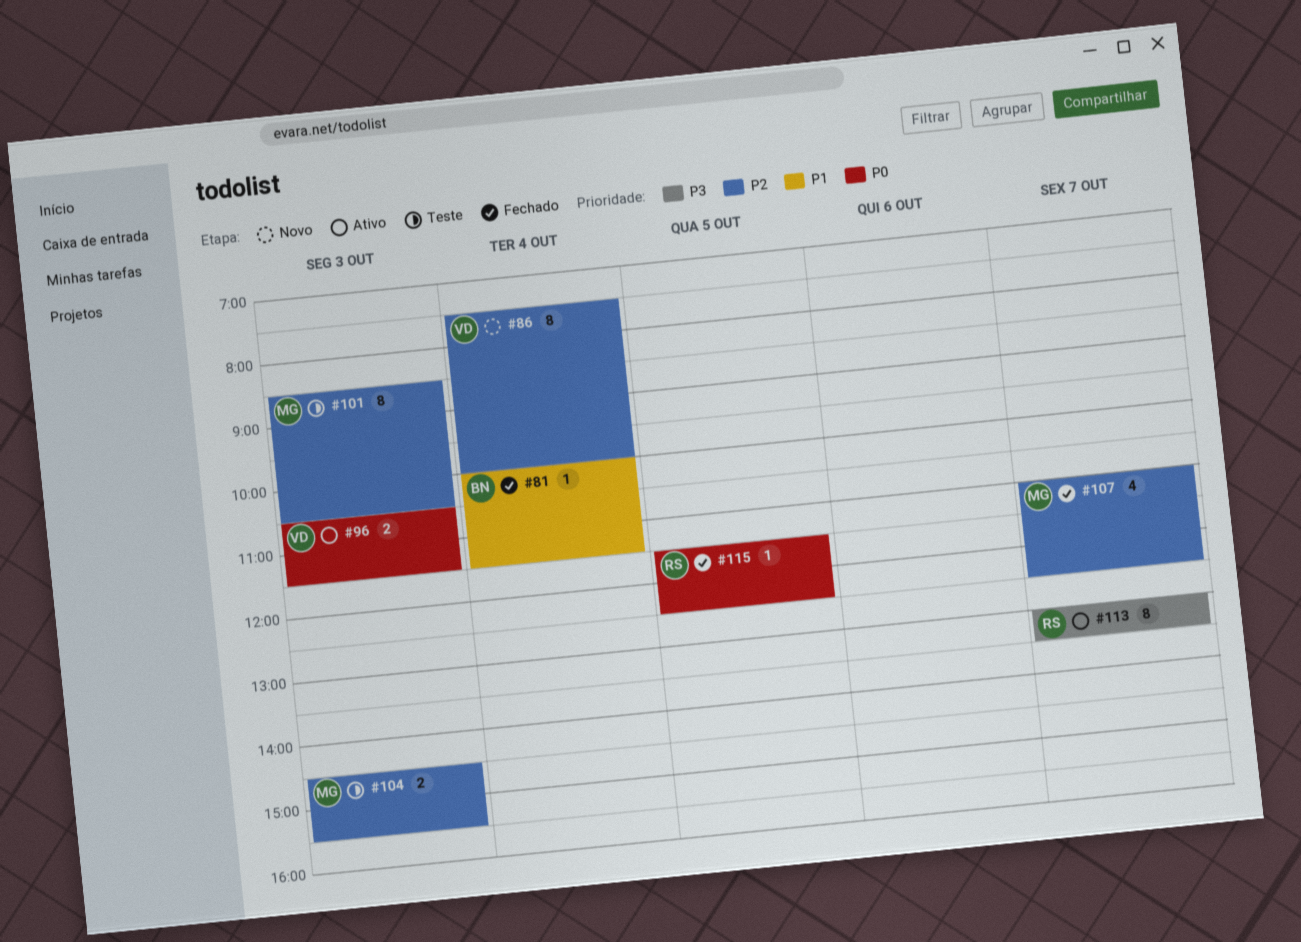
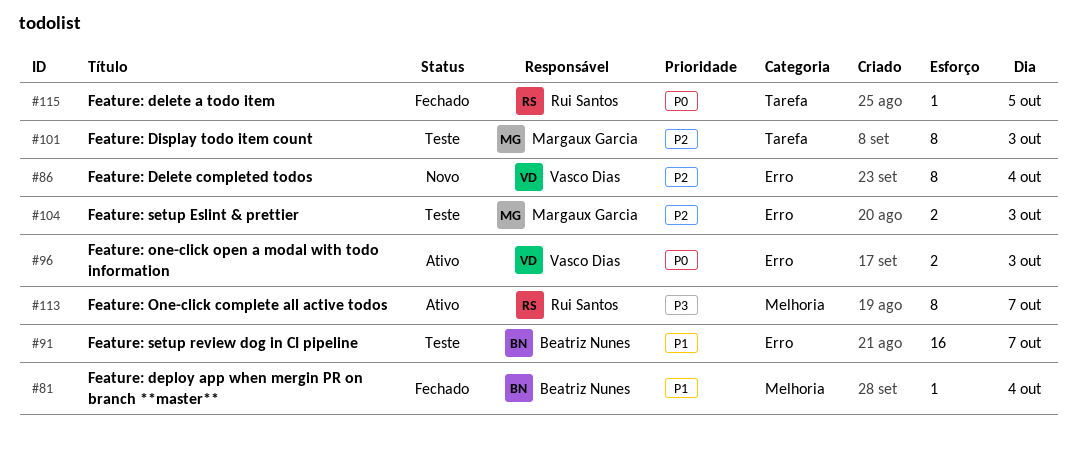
#91: none -> present
#107: present -> none

